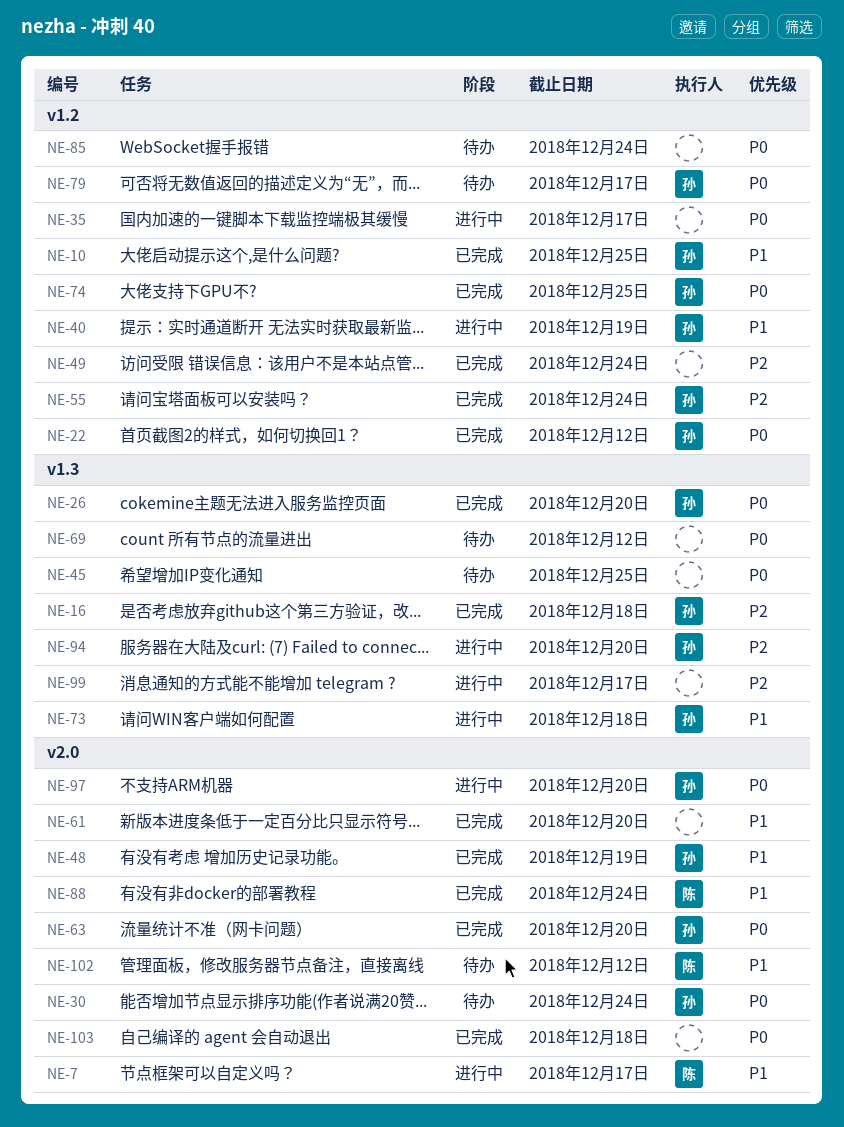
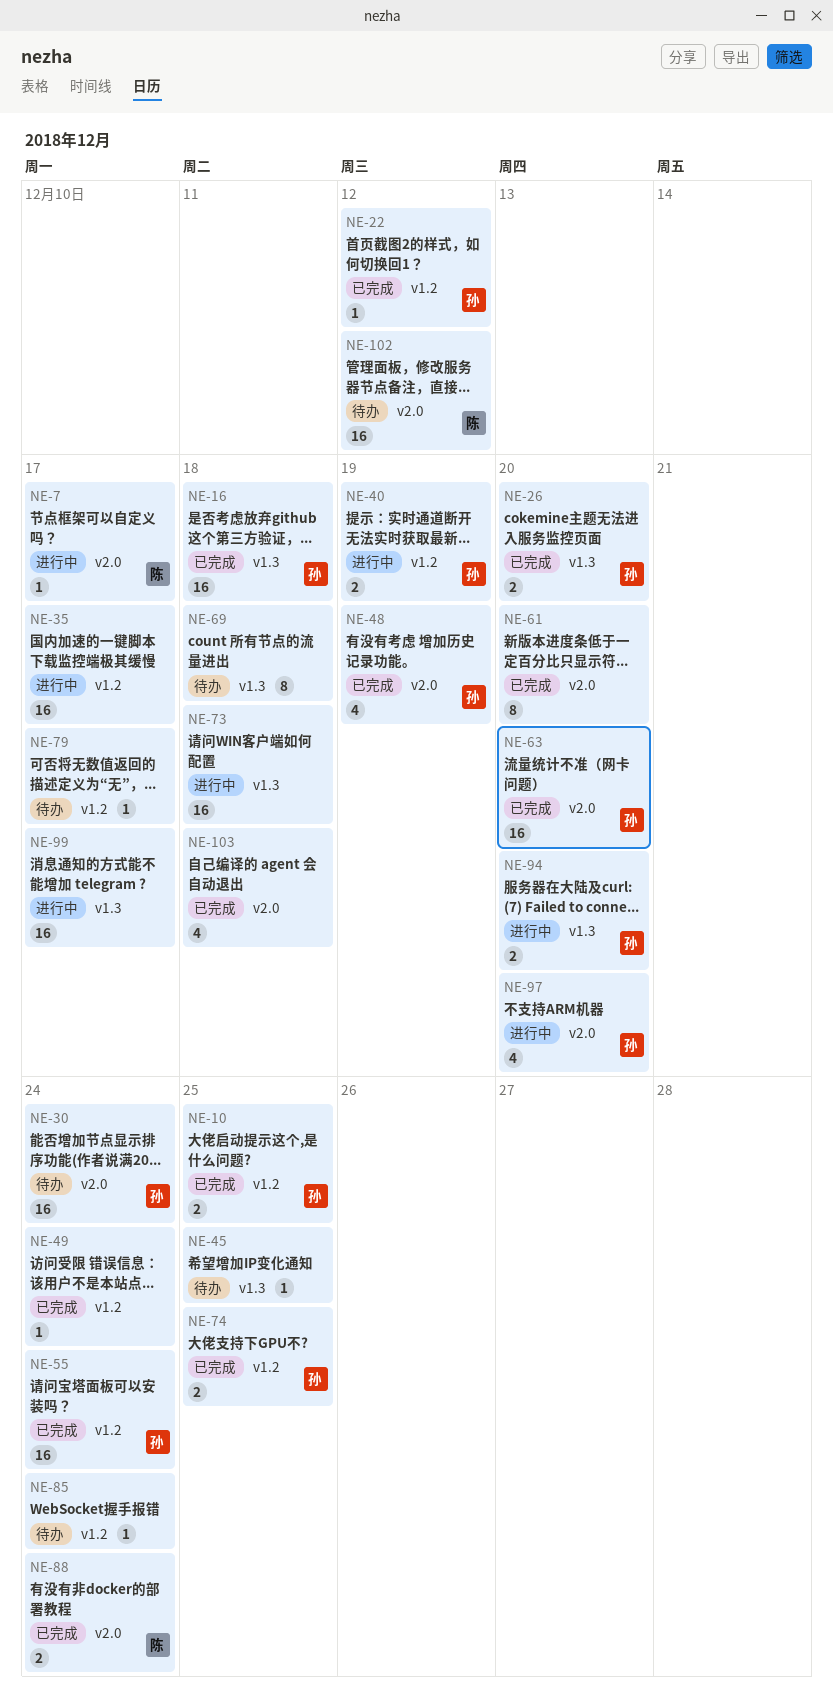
NE-69, due: Dec 12 -> Dec 18
NE-73, owner: 孙 -> none
NE-79, owner: 孙 -> none

